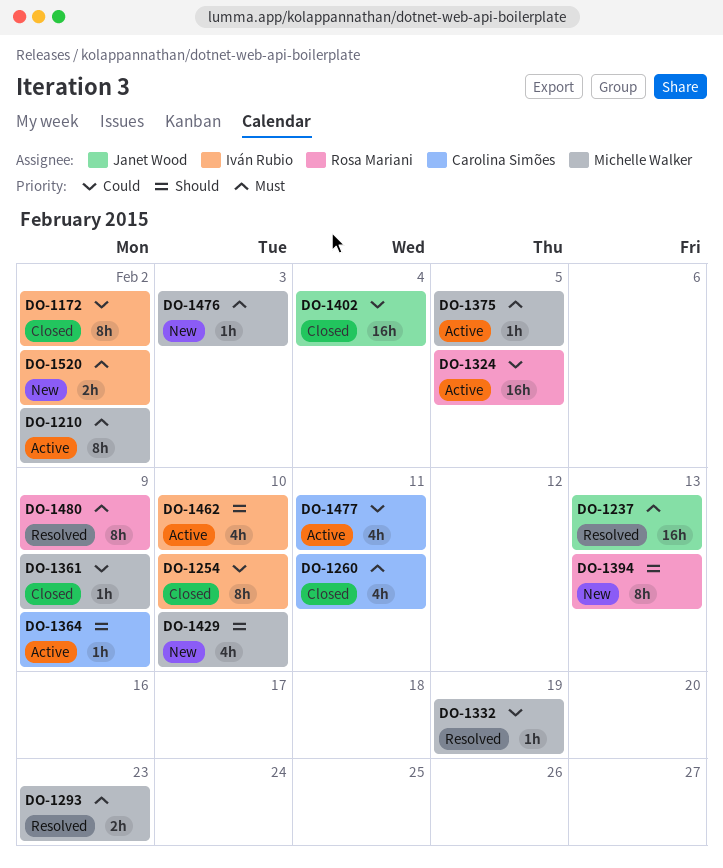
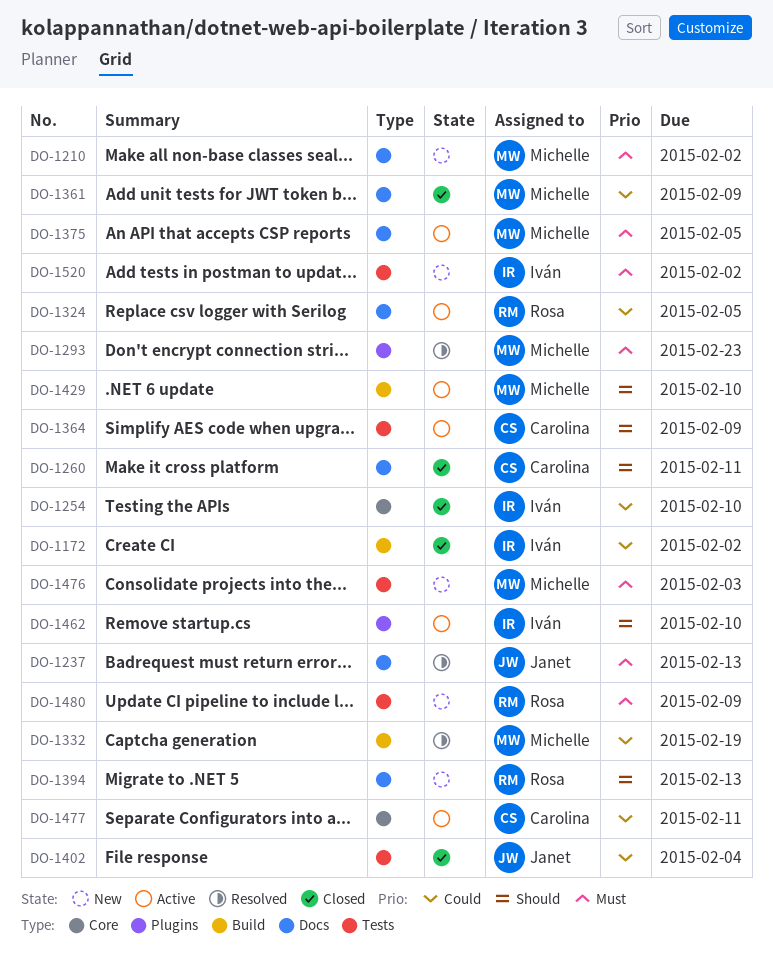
DO-1210, status: Active -> New
DO-1260, priority: Must -> Should
DO-1429, status: New -> Active
DO-1480, status: Resolved -> New

